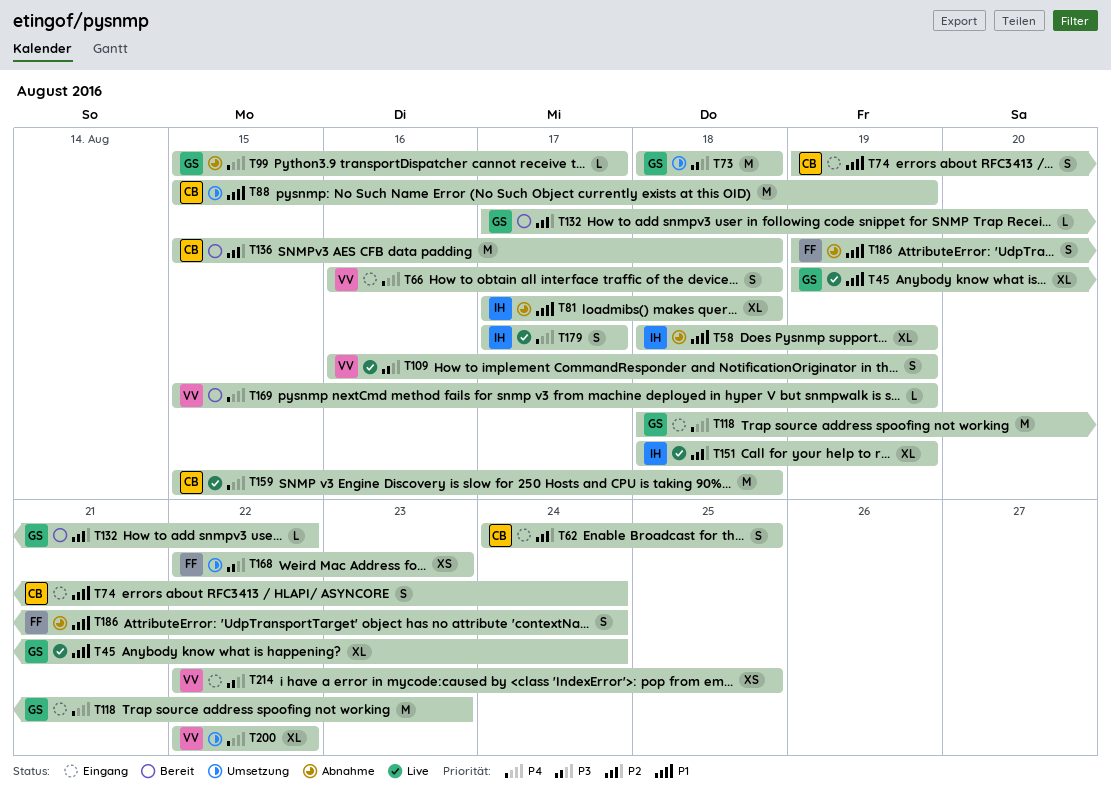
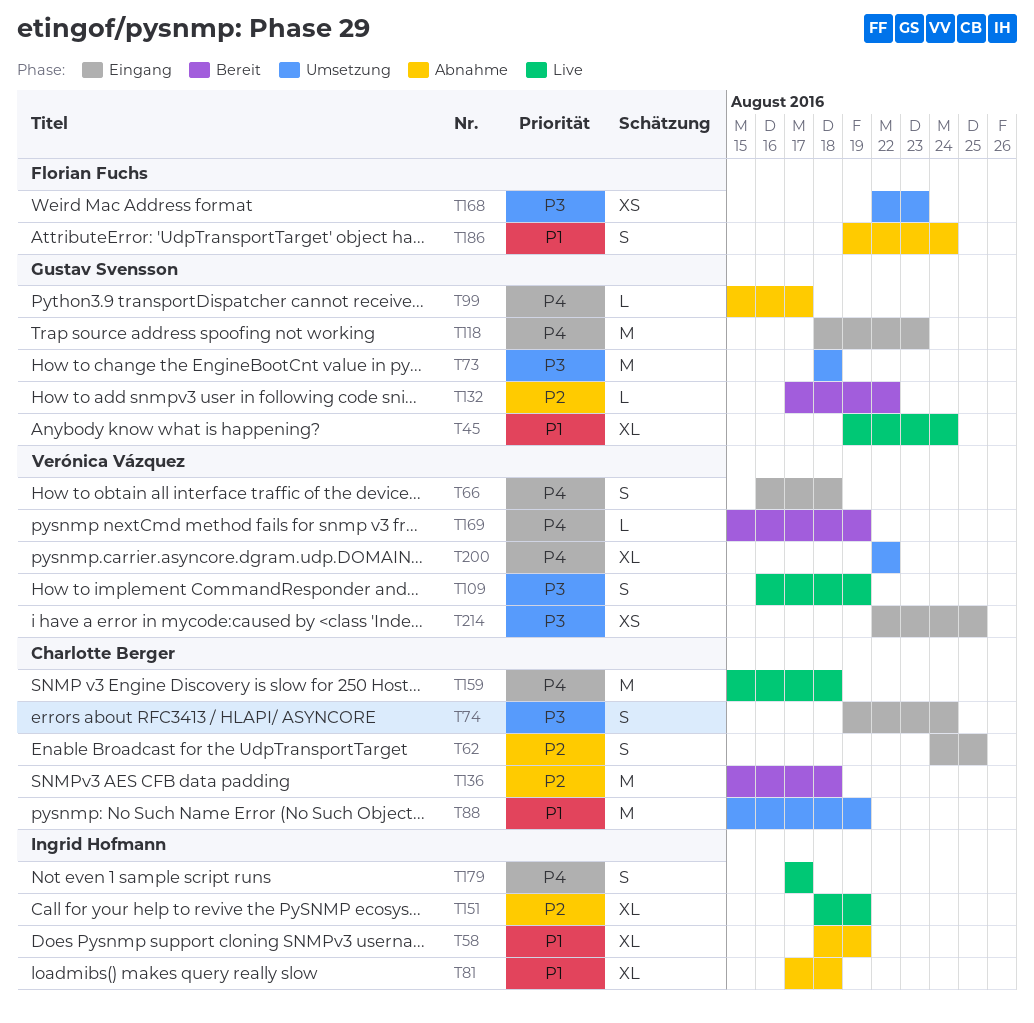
T74, priority: P1 -> P3

